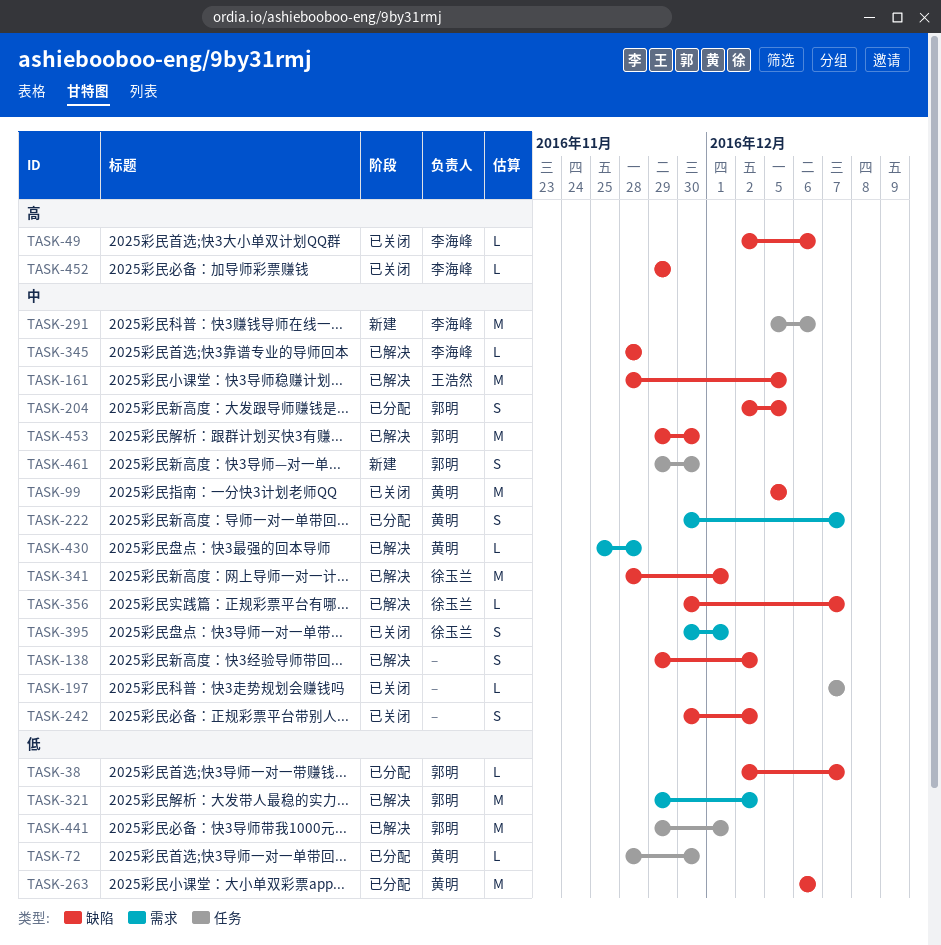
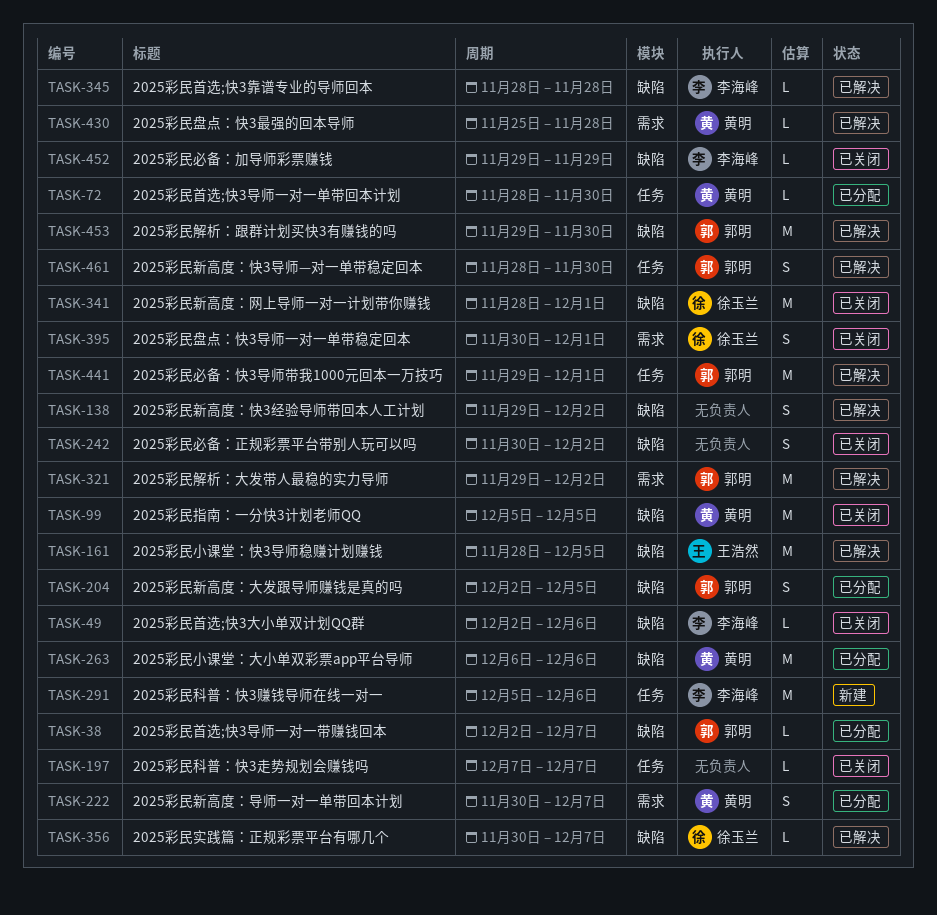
TASK-341, status: 已解决 -> 已关闭
TASK-461, status: 新建 -> 已解决
TASK-461, start: Nov 29 -> Nov 28

